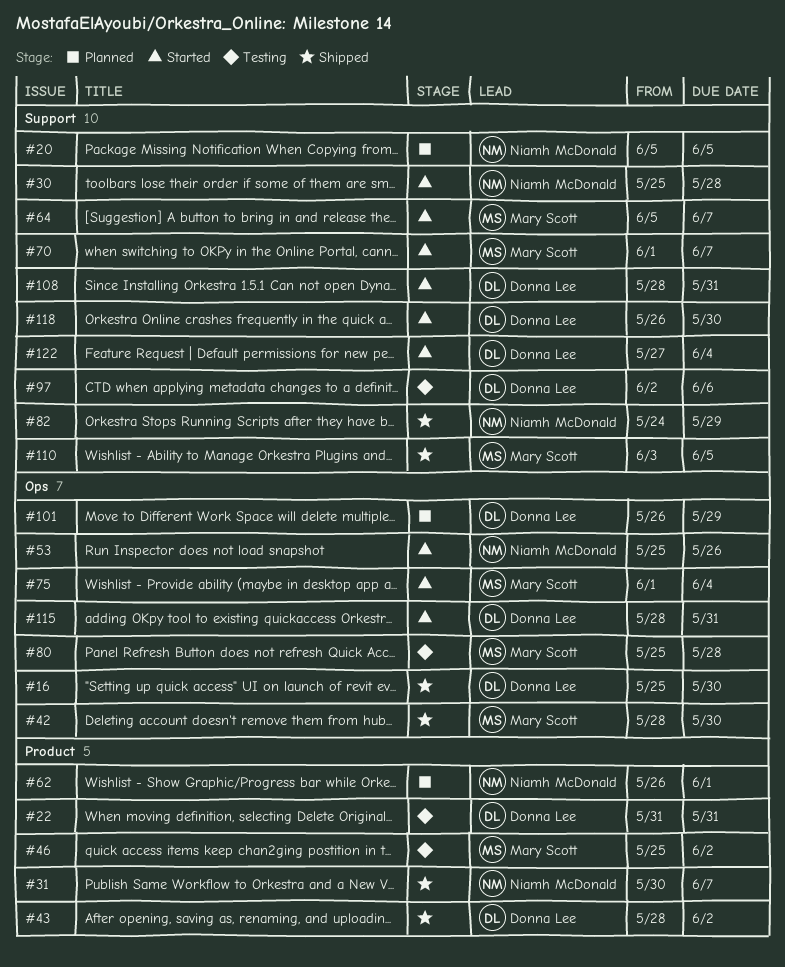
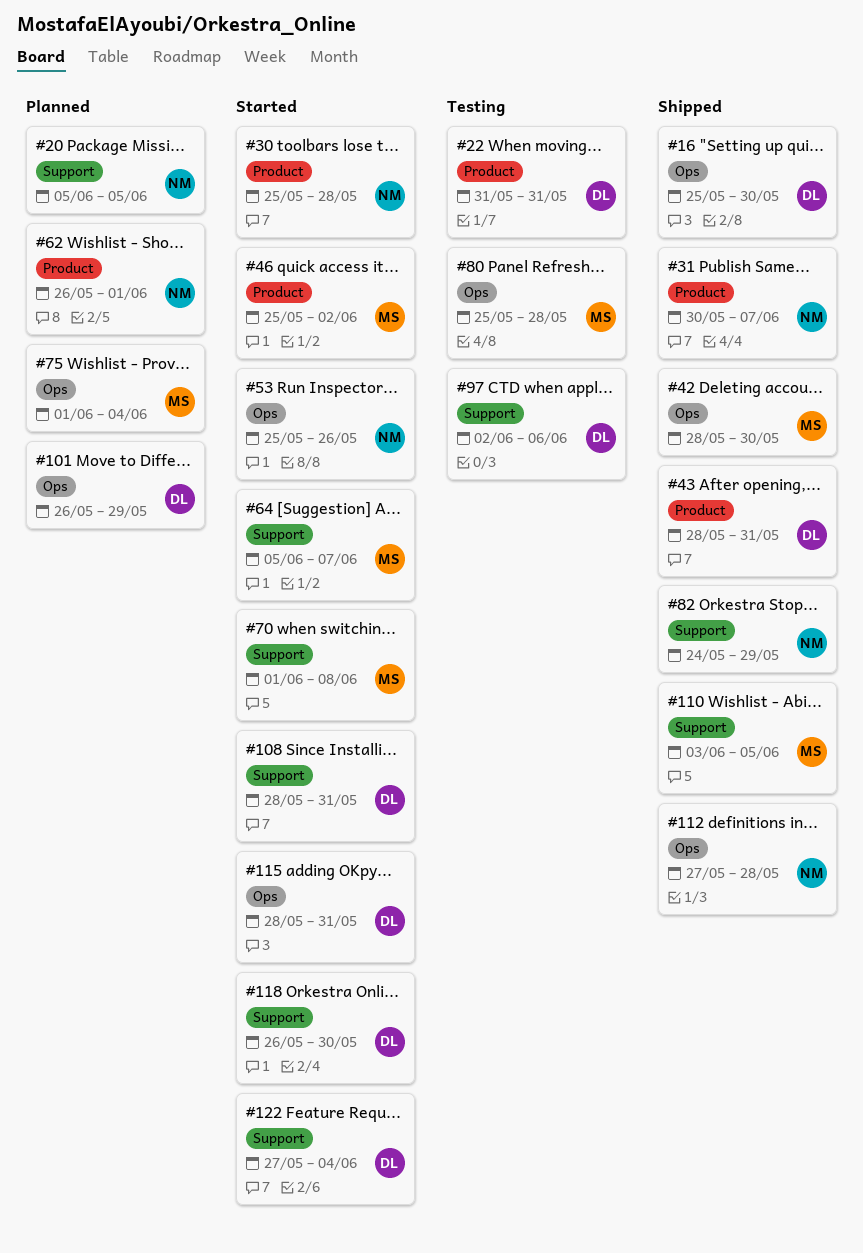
#30, label: Support -> Product
#43, due: Jun 2 -> May 31
#46, status: Testing -> Started
#70, due: Jun 7 -> Jun 8
#75, status: Started -> Planned
#112: none -> present

